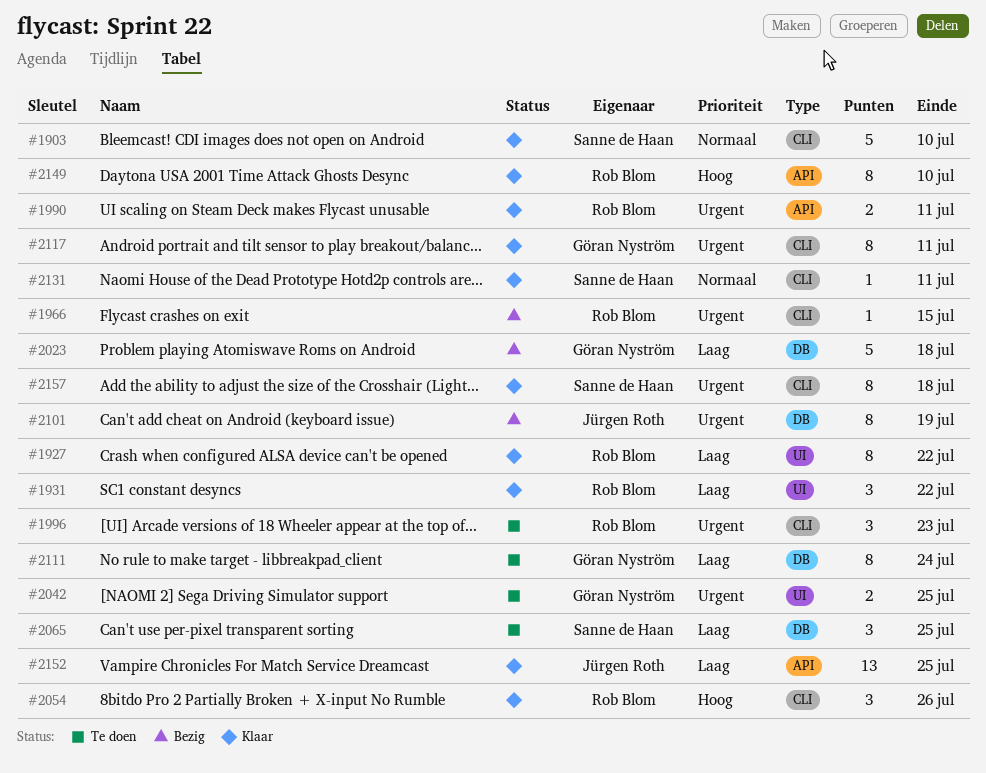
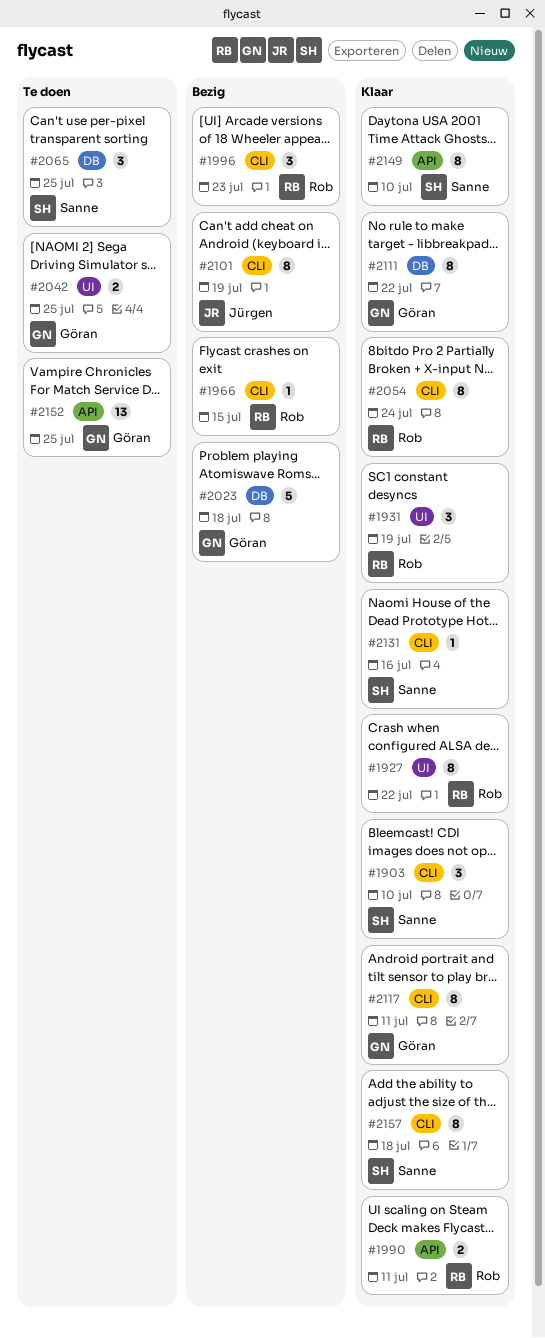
#1903, estimate: 5 -> 3
#1931, due: Jul 22 -> Jul 19
#1996, status: Te doen -> Bezig
#2054, estimate: 3 -> 8
#2054, due: Jul 26 -> Jul 24
#2101, label: DB -> CLI
#2111, status: Te doen -> Klaar
#2111, due: Jul 24 -> Jul 22
#2131, due: Jul 11 -> Jul 16
#2149, owner: Rob Blom -> Sanne de Haan
#2152, status: Klaar -> Te doen
#2152, owner: Jürgen Roth -> Göran Nyström

